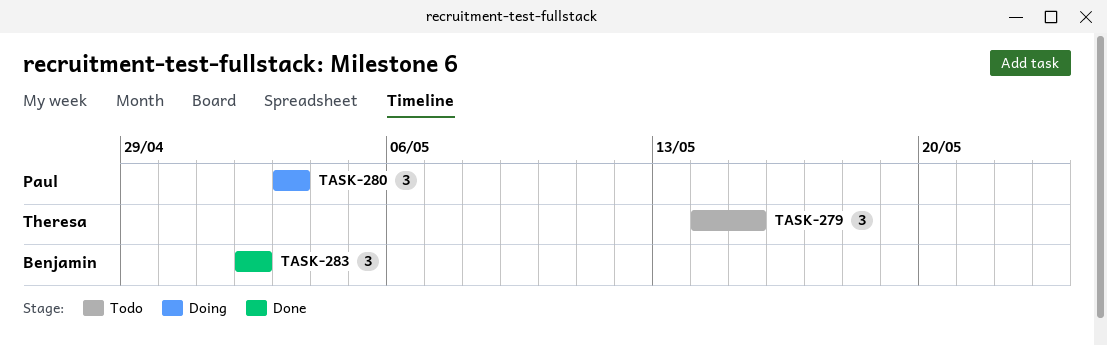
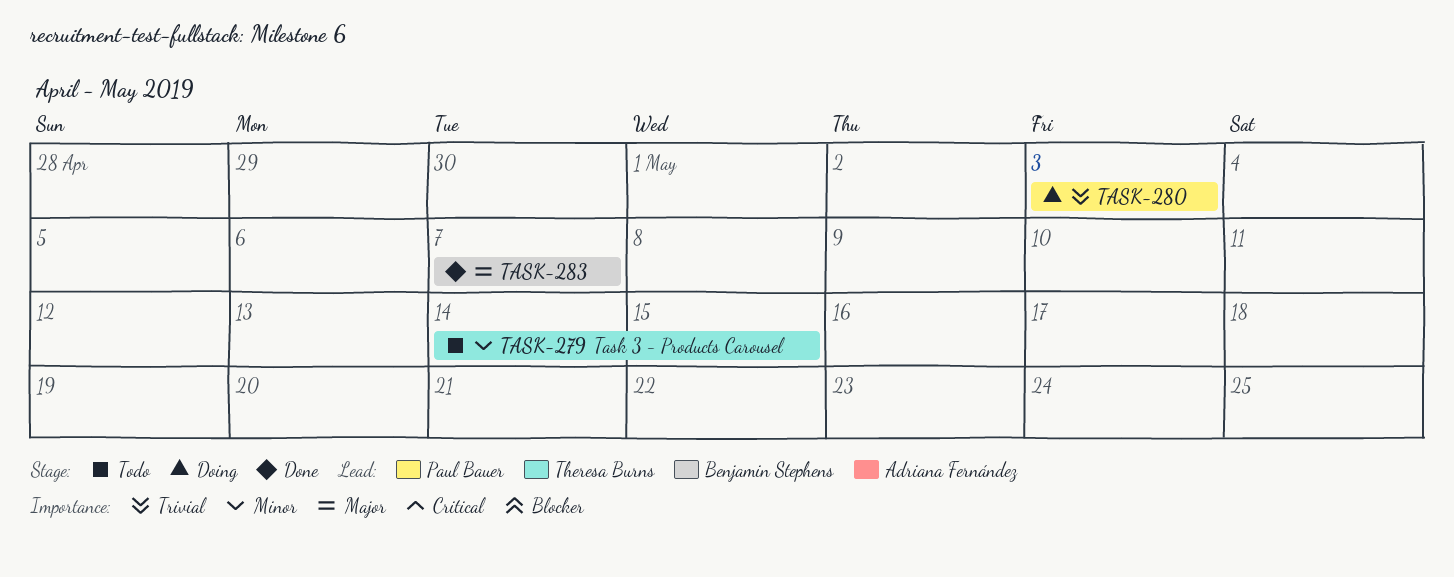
TASK-283, start: May 2 -> May 7
TASK-283, due: May 2 -> May 7

